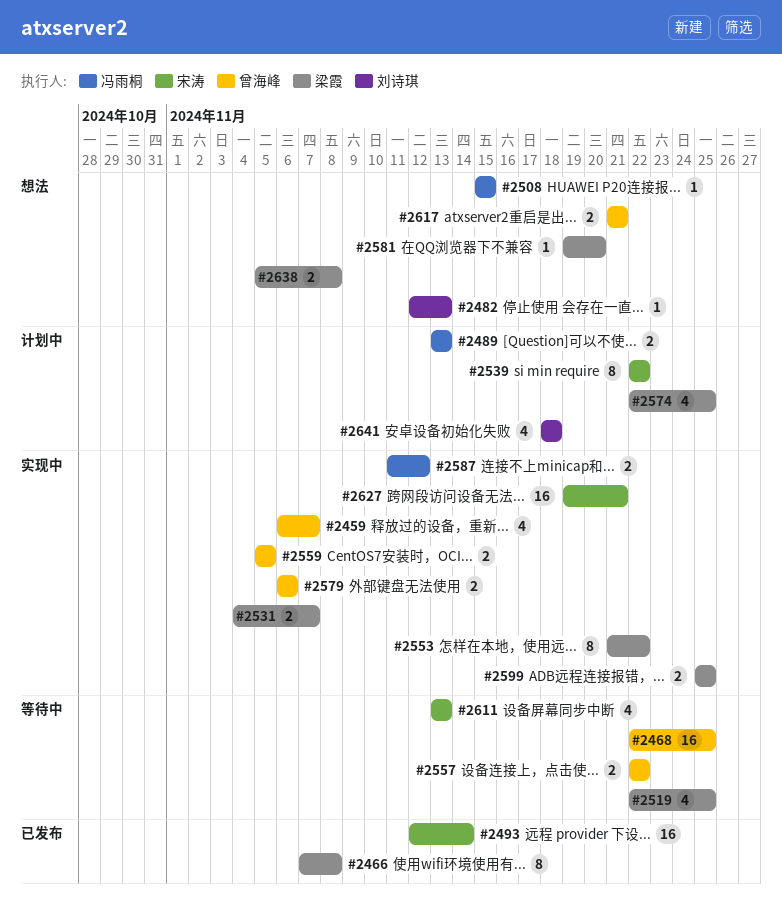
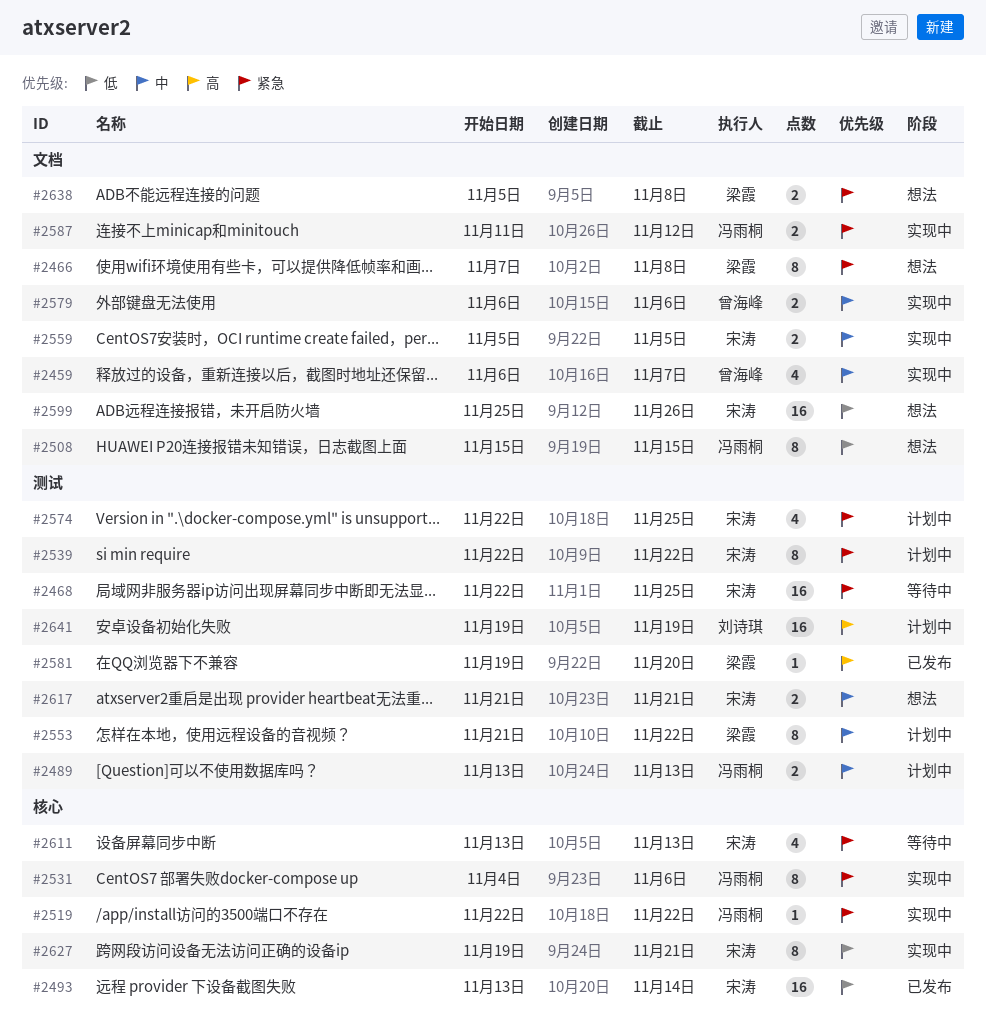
#2466, status: 已发布 -> 想法
#2468, owner: 曾海峰 -> 宋涛
#2482: present -> none
#2493, start: Nov 12 -> Nov 13
#2508, estimate: 1 -> 8
#2519, status: 等待中 -> 实现中
#2519, owner: 梁霞 -> 冯雨桐
#2519, estimate: 4 -> 1
#2519, due: Nov 25 -> Nov 22
#2531, owner: 梁霞 -> 冯雨桐
#2531, estimate: 2 -> 8
#2531, due: Nov 7 -> Nov 6
#2553, status: 实现中 -> 计划中
#2557: present -> none
#2559, owner: 曾海峰 -> 宋涛
#2574, owner: 梁霞 -> 宋涛
#2581, status: 想法 -> 已发布
#2599, status: 实现中 -> 想法
#2599, owner: 梁霞 -> 宋涛
#2599, estimate: 2 -> 16
#2599, due: Nov 25 -> Nov 26
#2617, owner: 曾海峰 -> 宋涛
#2627, estimate: 16 -> 8
#2641, estimate: 4 -> 16
#2641, start: Nov 18 -> Nov 19
#2641, due: Nov 18 -> Nov 19

